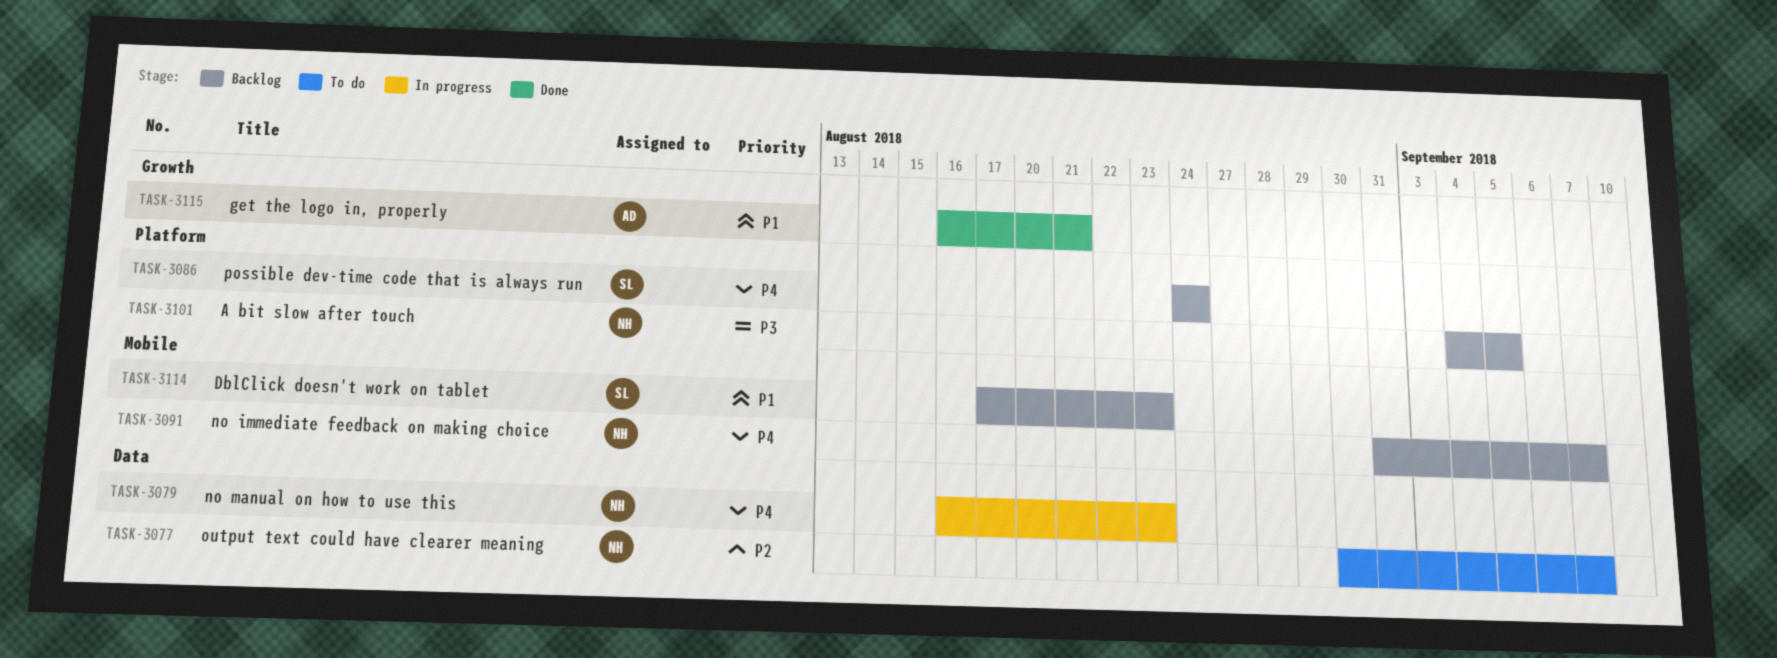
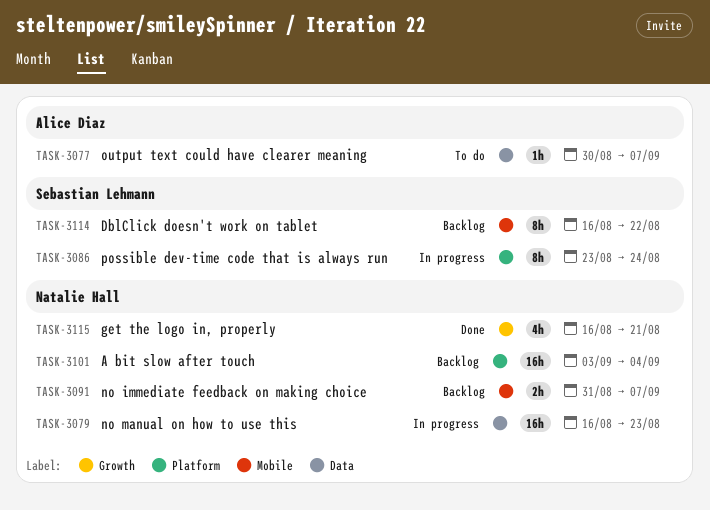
TASK-3077, owner: Natalie Hall -> Alice Diaz
TASK-3086, status: Backlog -> In progress
TASK-3086, start: Aug 24 -> Aug 23
TASK-3101, start: Sep 4 -> Sep 3
TASK-3101, due: Sep 5 -> Sep 4
TASK-3114, start: Aug 17 -> Aug 16
TASK-3114, due: Aug 23 -> Aug 22
TASK-3115, owner: Alice Diaz -> Natalie Hall

